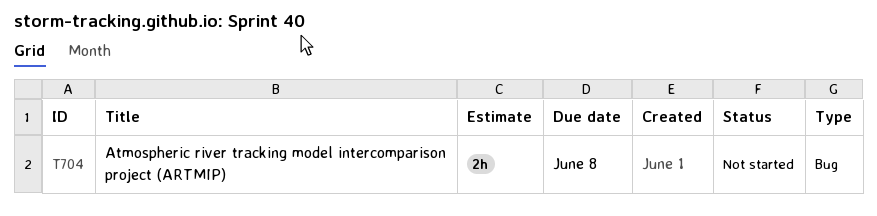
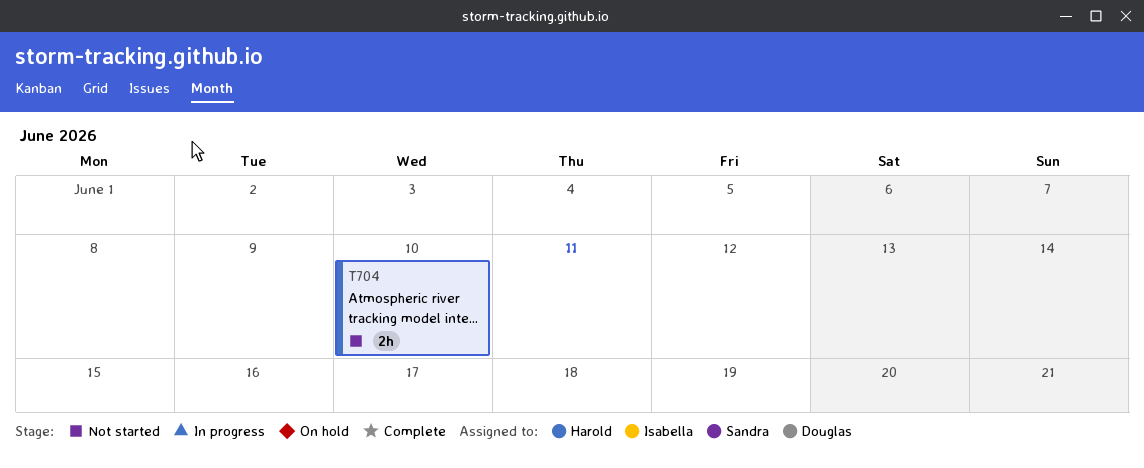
T704, due: Jun 8 -> Jun 10

